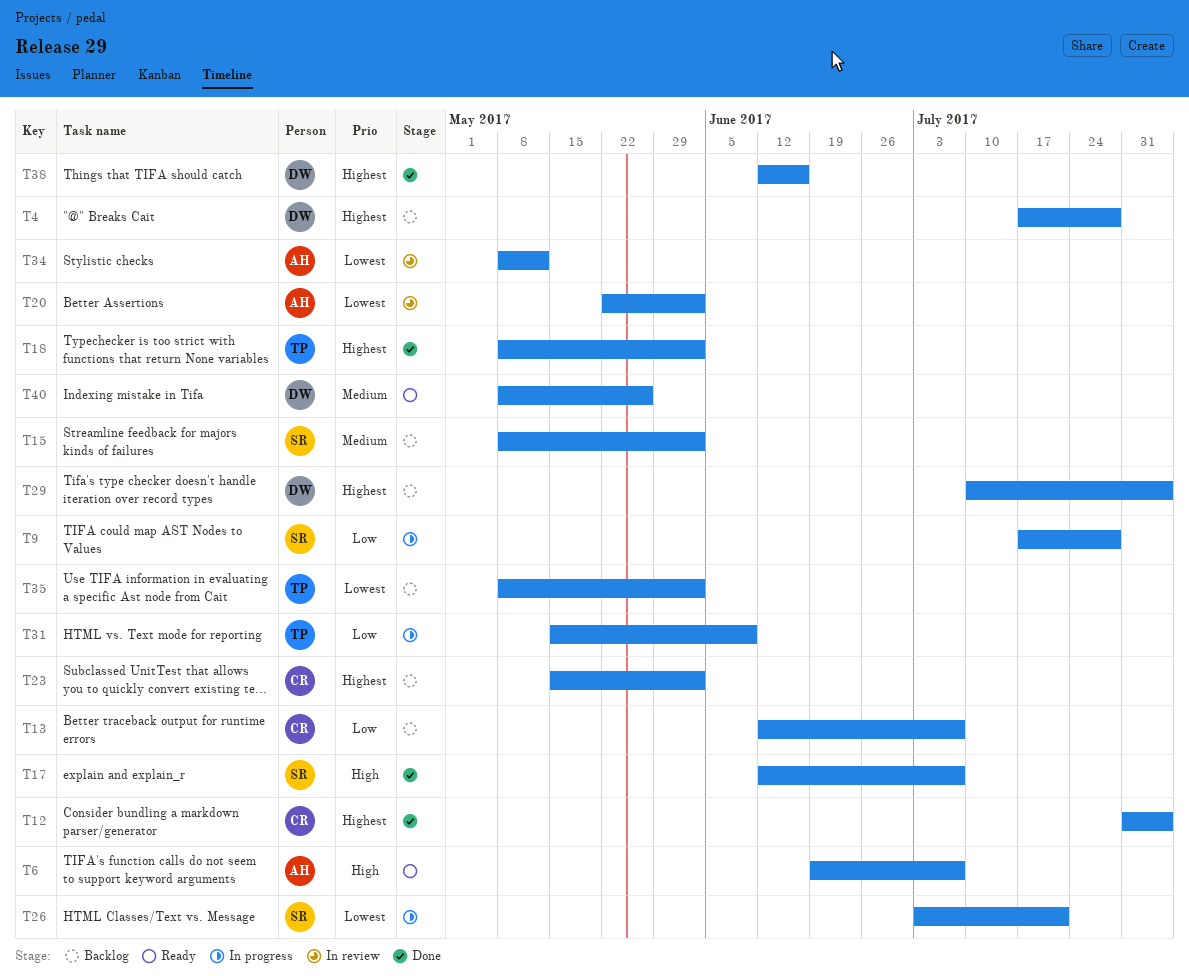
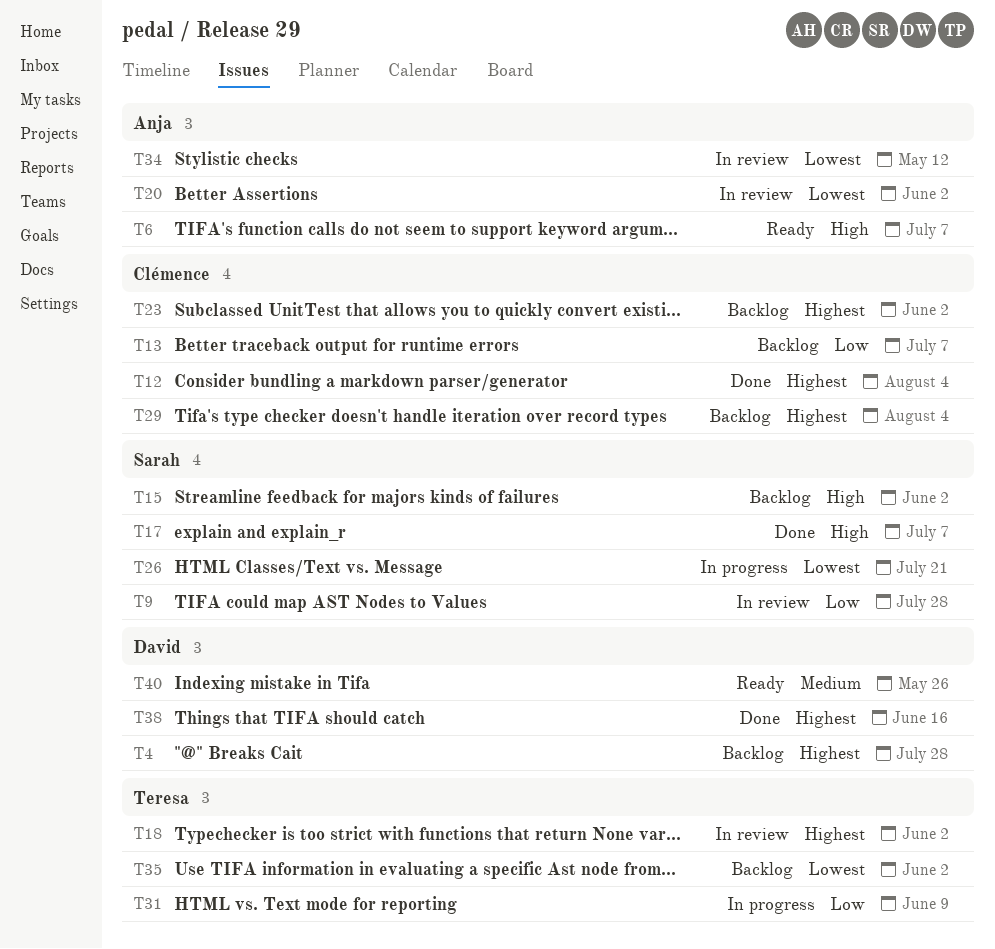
T9, status: In progress -> In review
T15, priority: Medium -> High
T18, status: Done -> In review
T29, owner: David -> Clémence

